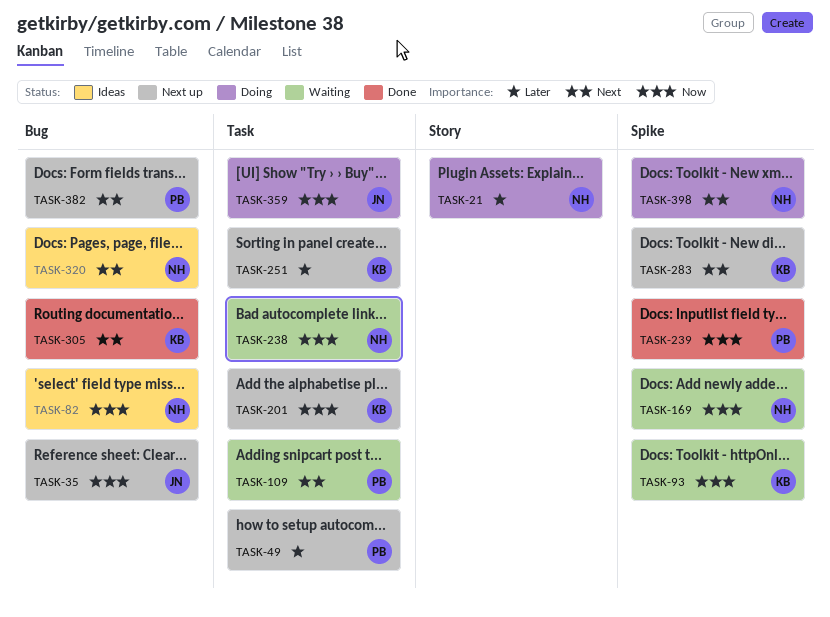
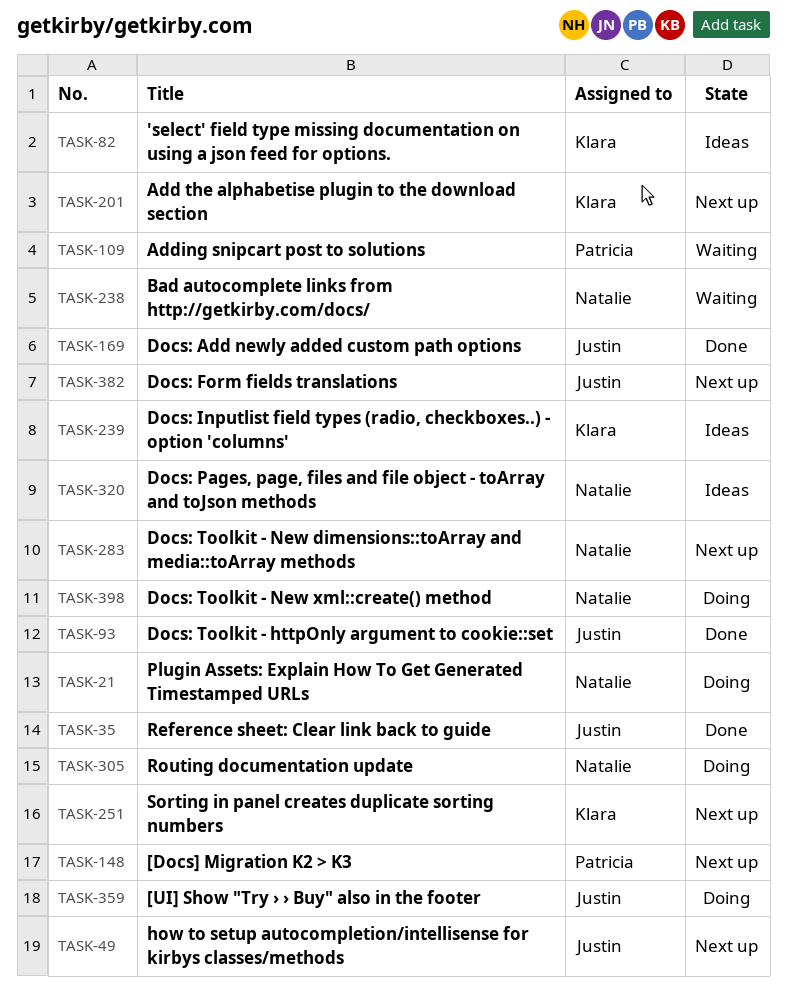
TASK-35, status: Next up -> Done
TASK-49, owner: Patricia -> Justin
TASK-82, owner: Natalie -> Klara
TASK-93, status: Waiting -> Done
TASK-93, owner: Klara -> Justin
TASK-148: none -> present
TASK-169, status: Waiting -> Done
TASK-169, owner: Natalie -> Justin
TASK-239, status: Done -> Ideas
TASK-239, owner: Patricia -> Klara
TASK-283, owner: Klara -> Natalie
TASK-305, status: Done -> Doing
TASK-305, owner: Klara -> Natalie
TASK-382, owner: Patricia -> Justin

